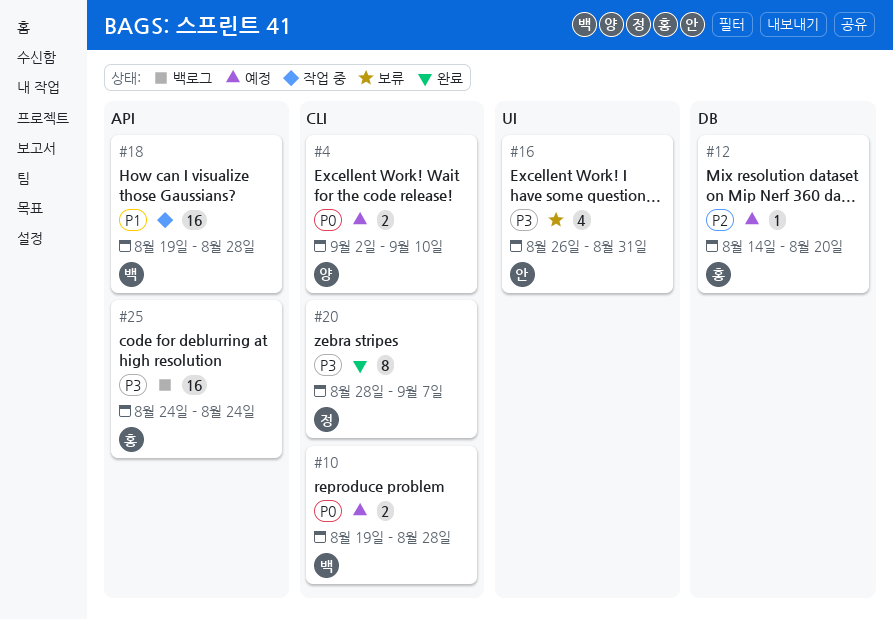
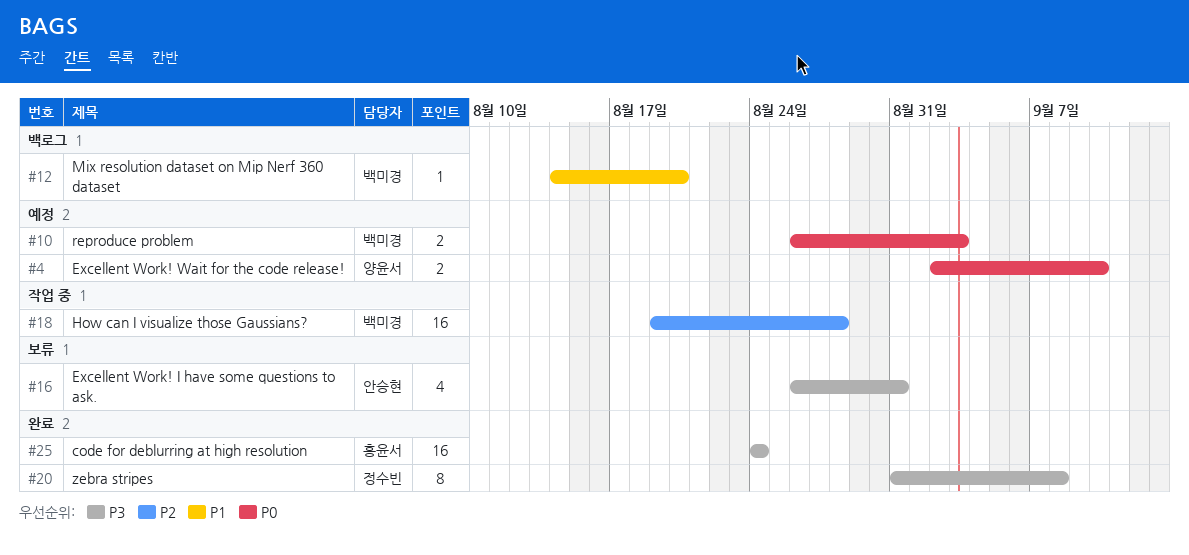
#10, start: Aug 19 -> Aug 26
#10, due: Aug 28 -> Sep 3
#12, status: 예정 -> 백로그
#12, owner: 홍윤서 -> 백미경
#12, priority: P2 -> P1
#18, priority: P1 -> P2
#20, start: Aug 28 -> Aug 31
#20, due: Sep 7 -> Sep 8
#25, status: 백로그 -> 완료

